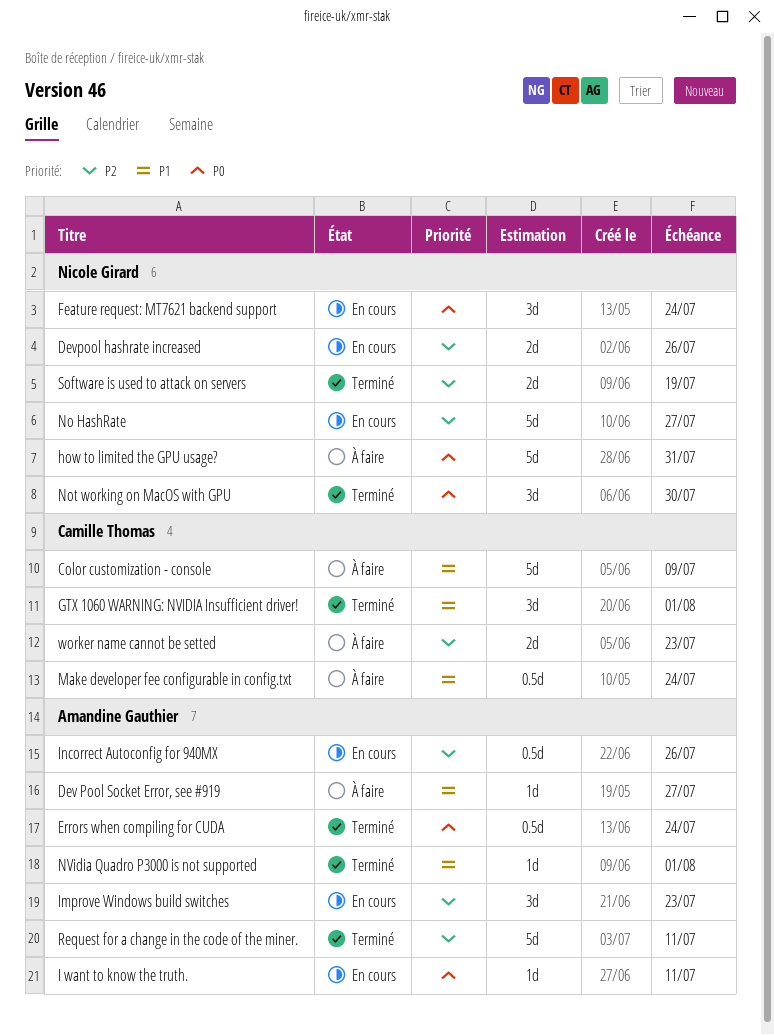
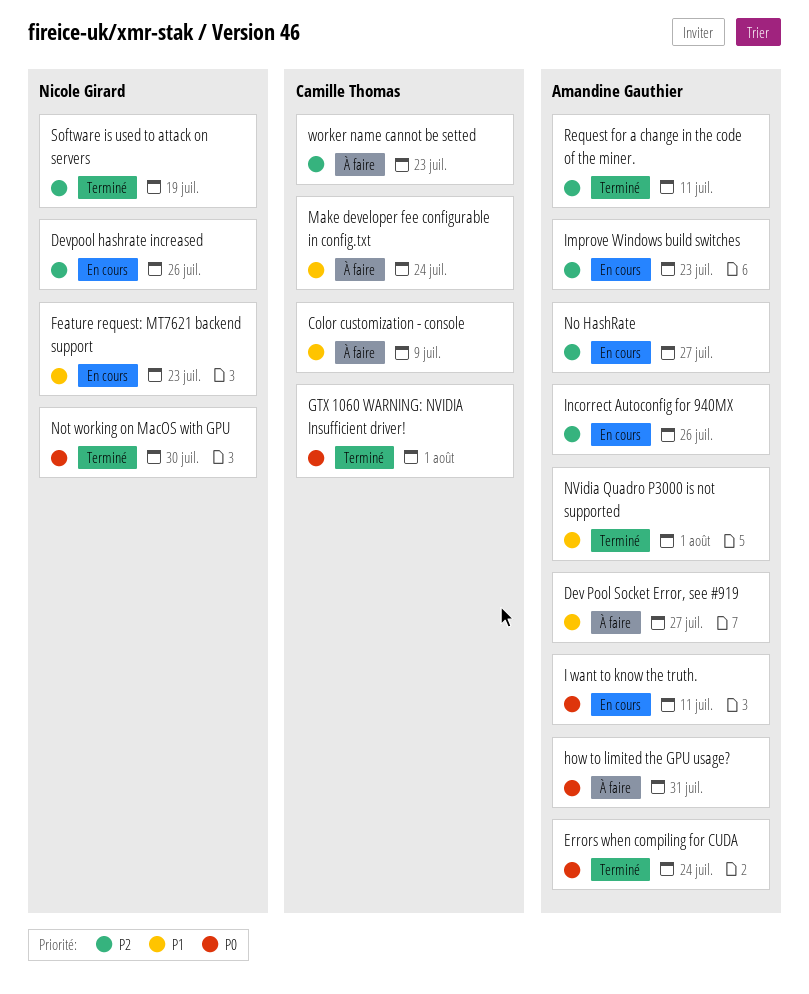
Feature request: MT7621 backend support, priority: P0 -> P1
Feature request: MT7621 backend support, due: Jul 24 -> Jul 23
GTX 1060 WARNING: NVIDIA Insufficient driver!, priority: P1 -> P0
how to limited the GPU usage?, owner: Nicole Girard -> Amandine Gauthier
No HashRate, owner: Nicole Girard -> Amandine Gauthier

